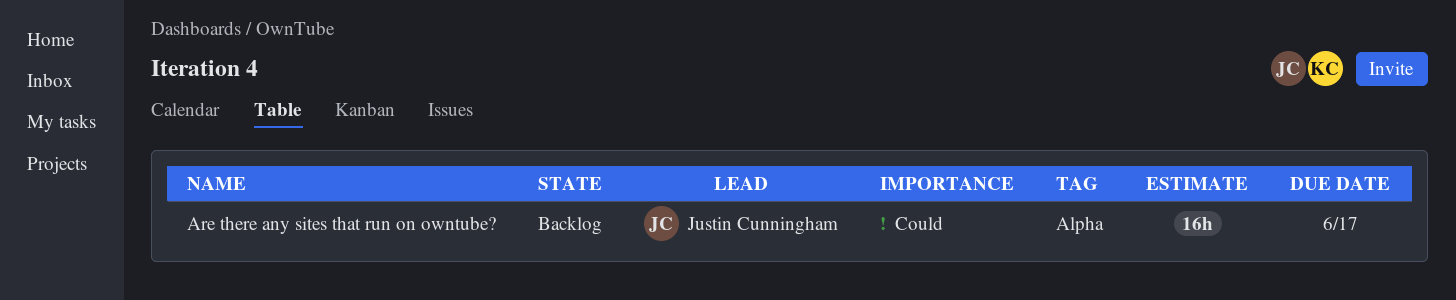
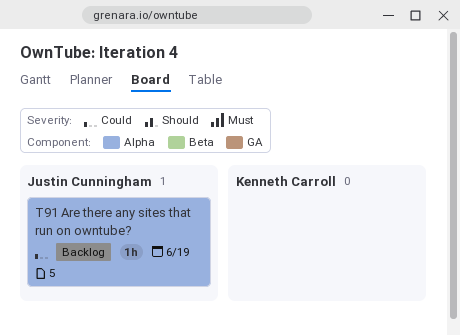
Are there any sites that run on owntube?, estimate: 16h -> 1h
Are there any sites that run on owntube?, due: Jun 17 -> Jun 19

